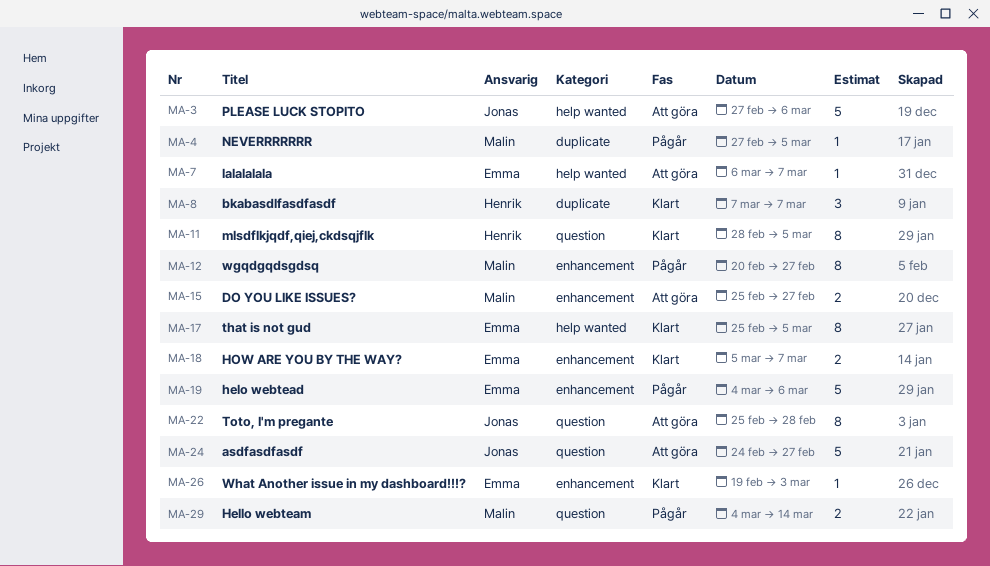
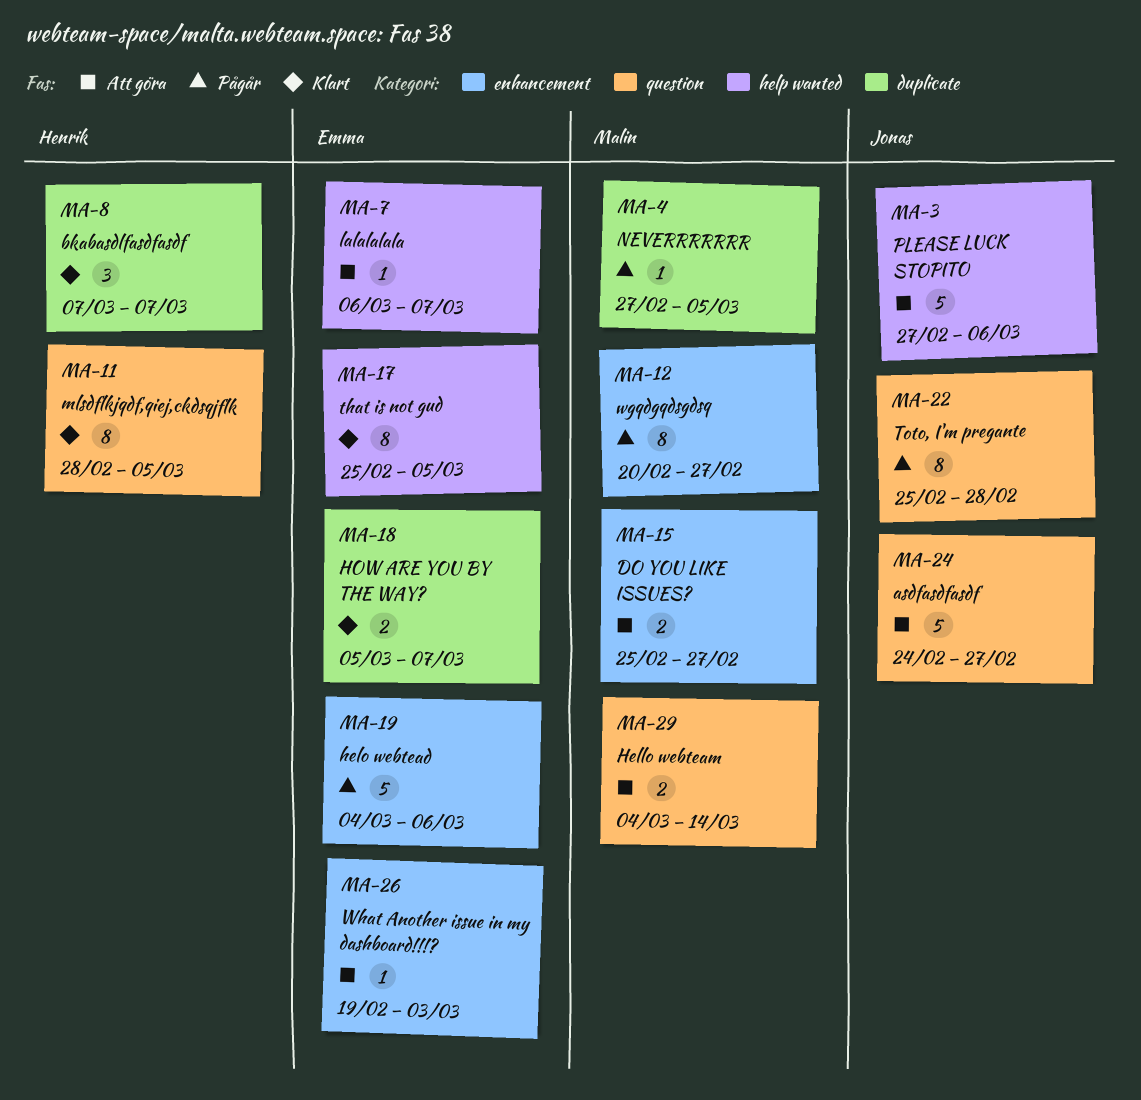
MA-18, label: enhancement -> duplicate
MA-22, status: Att göra -> Pågår
MA-26, status: Klart -> Att göra
MA-29, status: Pågår -> Att göra

